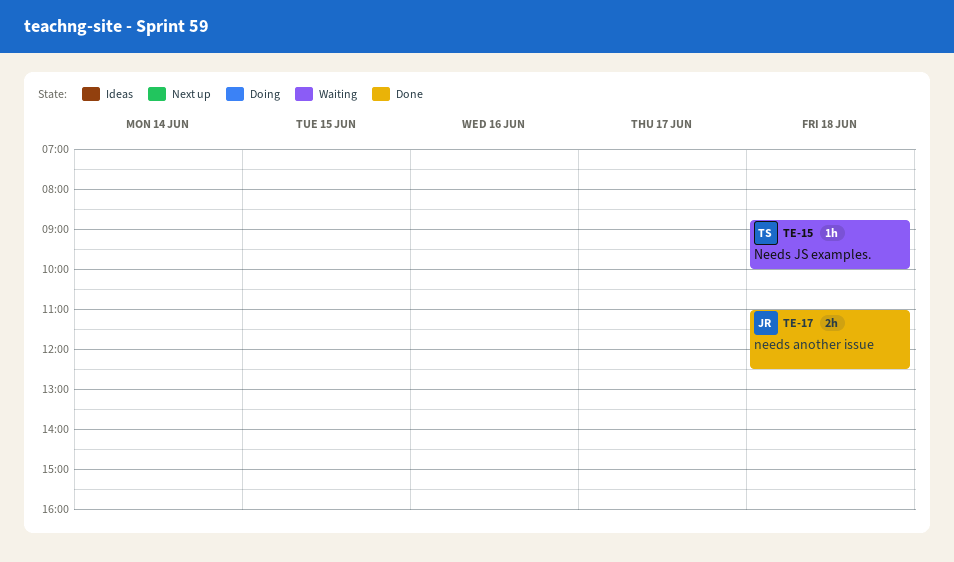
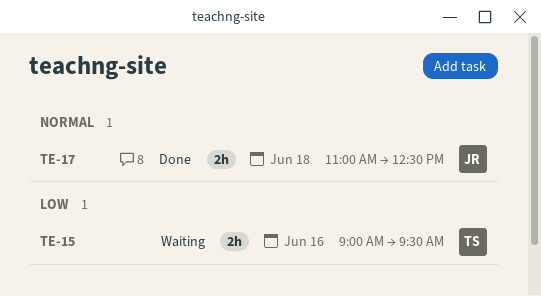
TE-15, estimate: 1h -> 2h
TE-15, day: Jun 18 -> Jun 16
TE-15, begins: 08:45 -> 09:00
TE-15, ends: 10:00 -> 09:30

